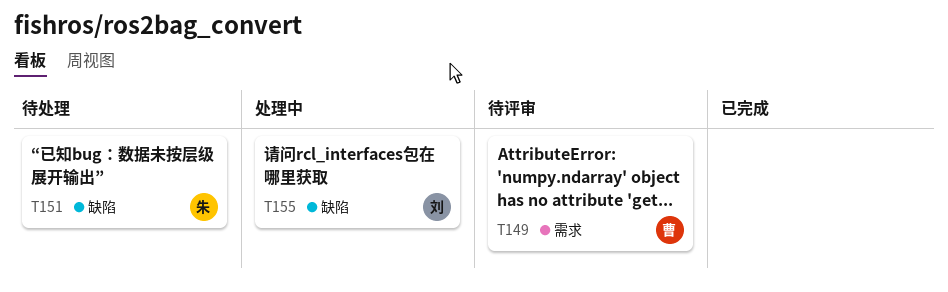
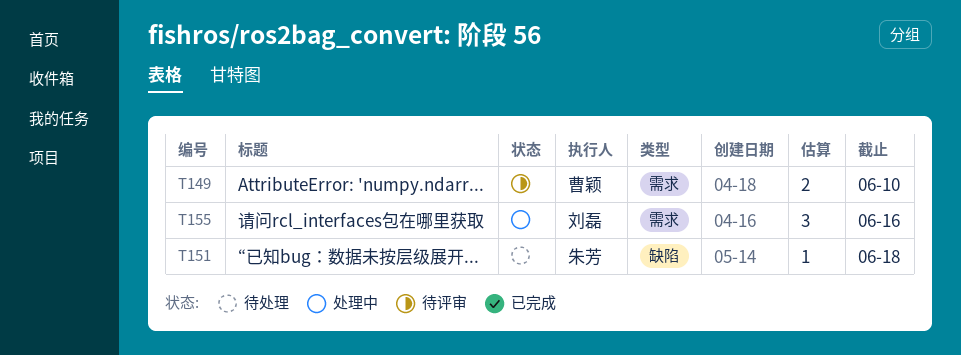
T155, label: 缺陷 -> 需求

